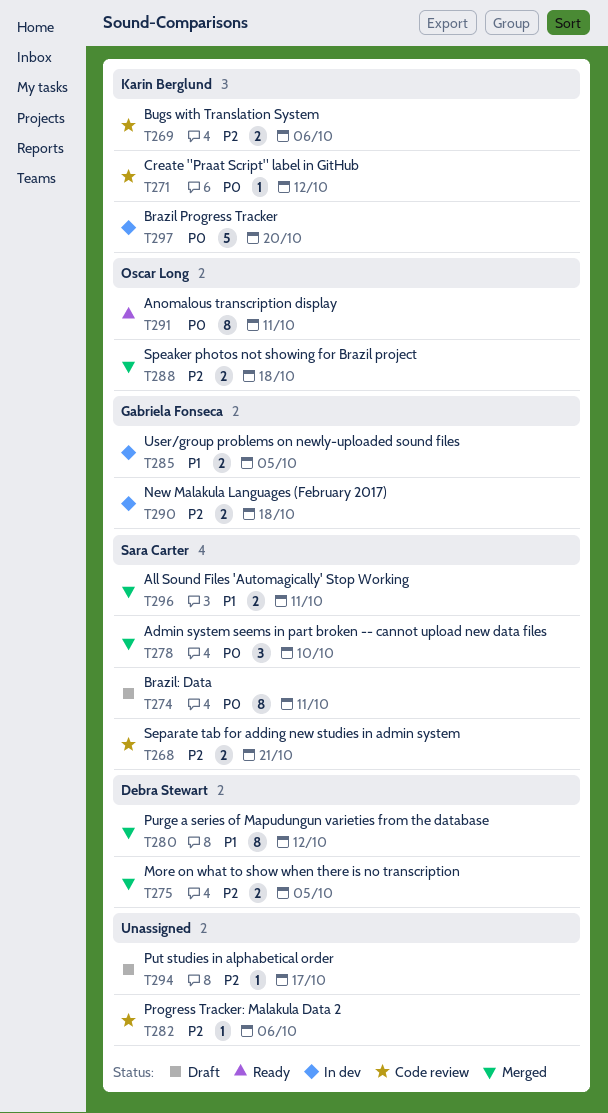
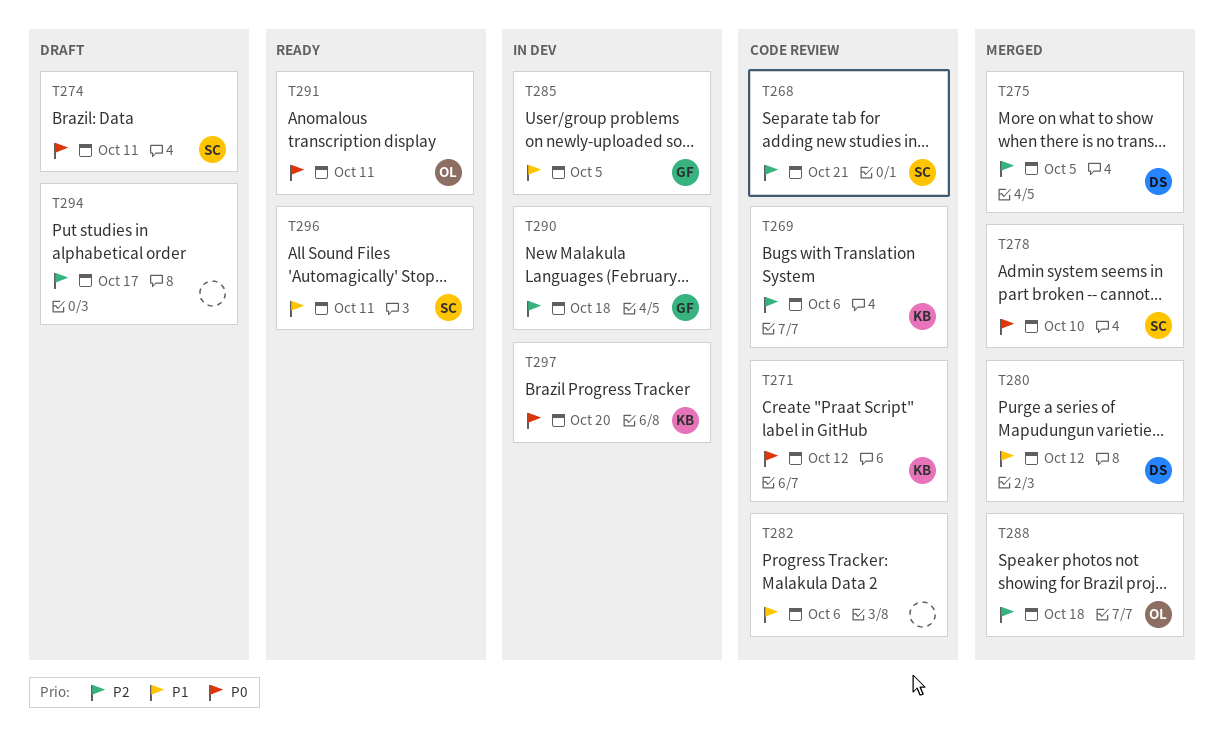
T282, priority: P2 -> P1
T296, status: Merged -> Ready

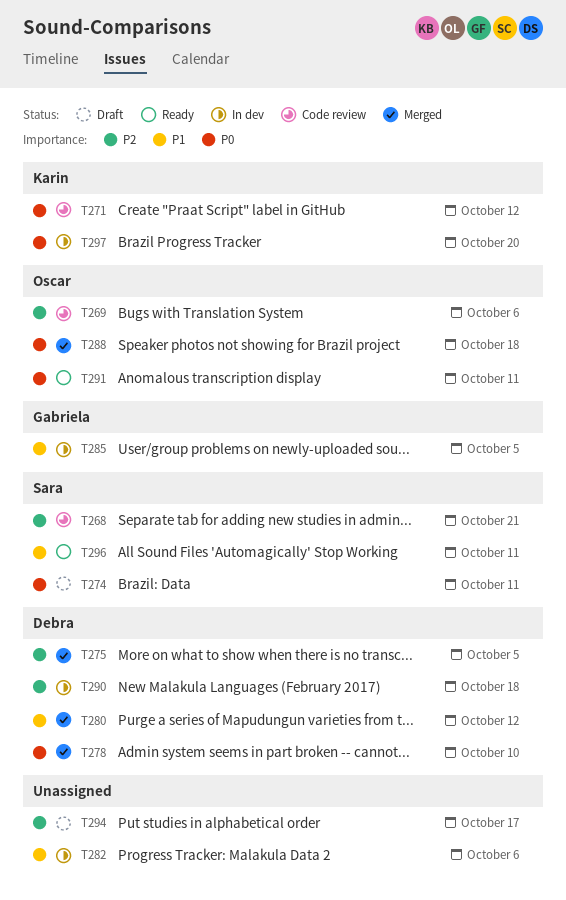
T269, owner: Karin -> Oscar
T278, owner: Sara -> Debra
T282, status: Code review -> In dev
T288, priority: P2 -> P0
T290, owner: Gabriela -> Debra

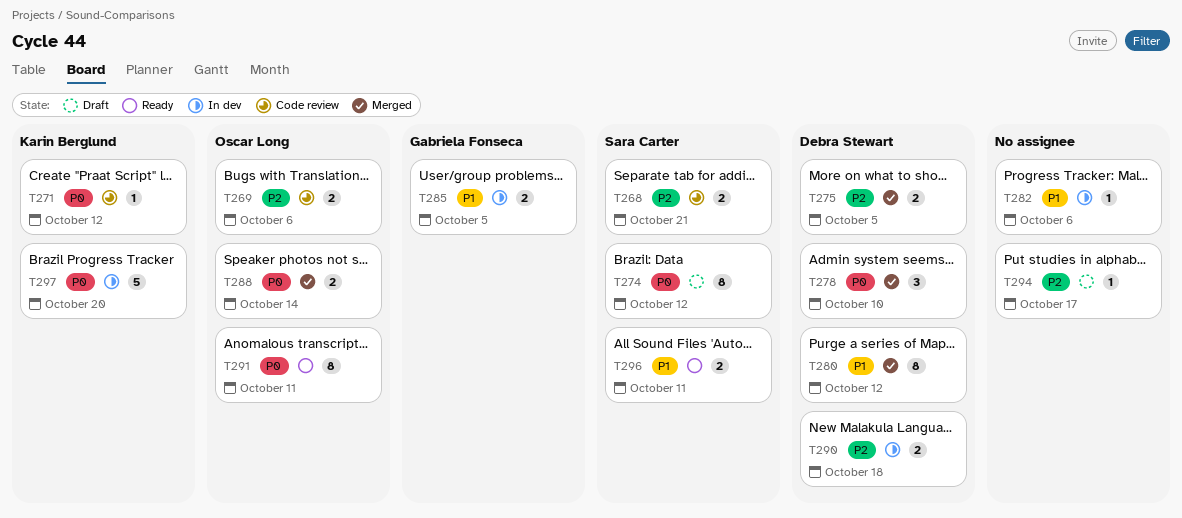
T274, due: Oct 11 -> Oct 12
T288, due: Oct 18 -> Oct 14

